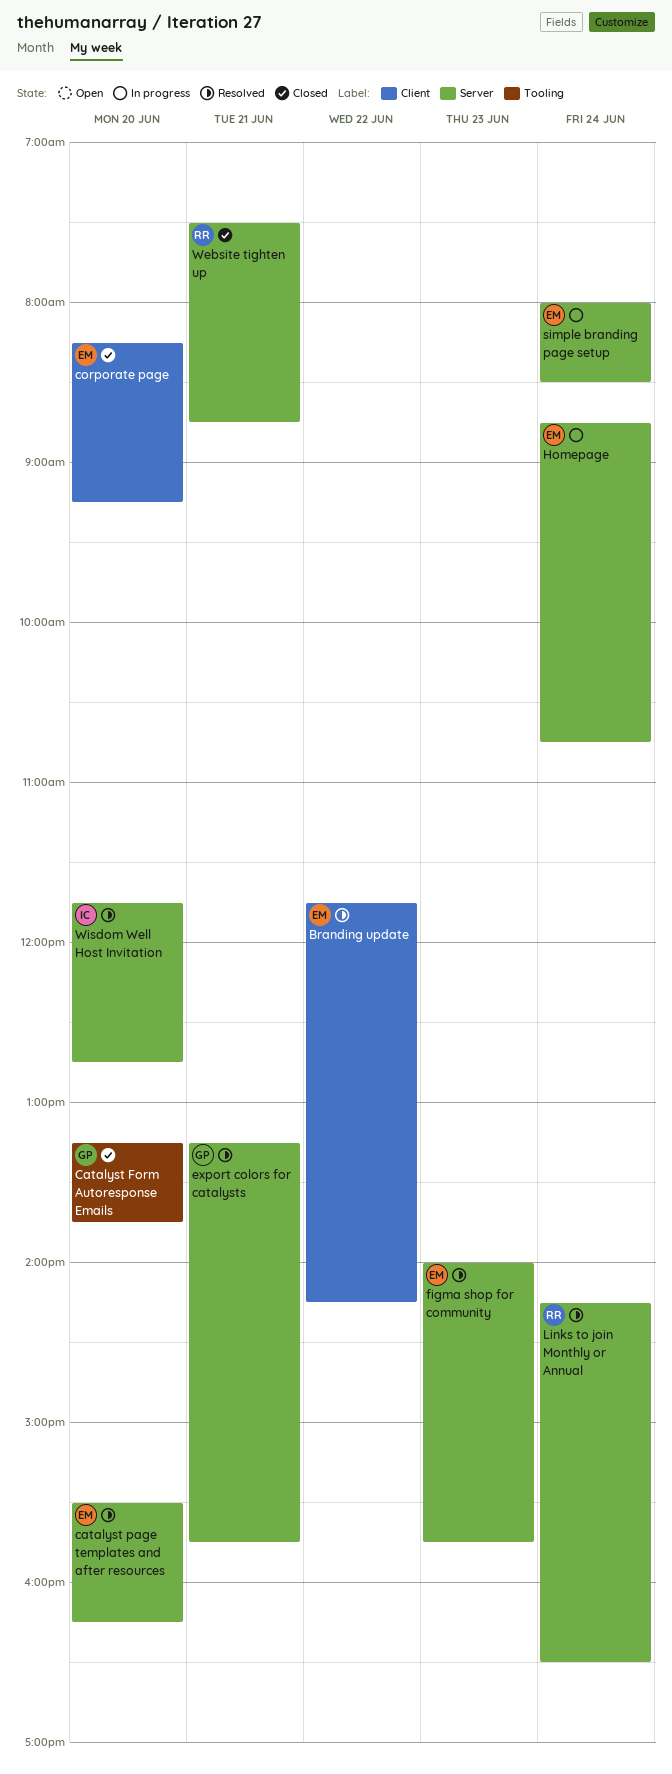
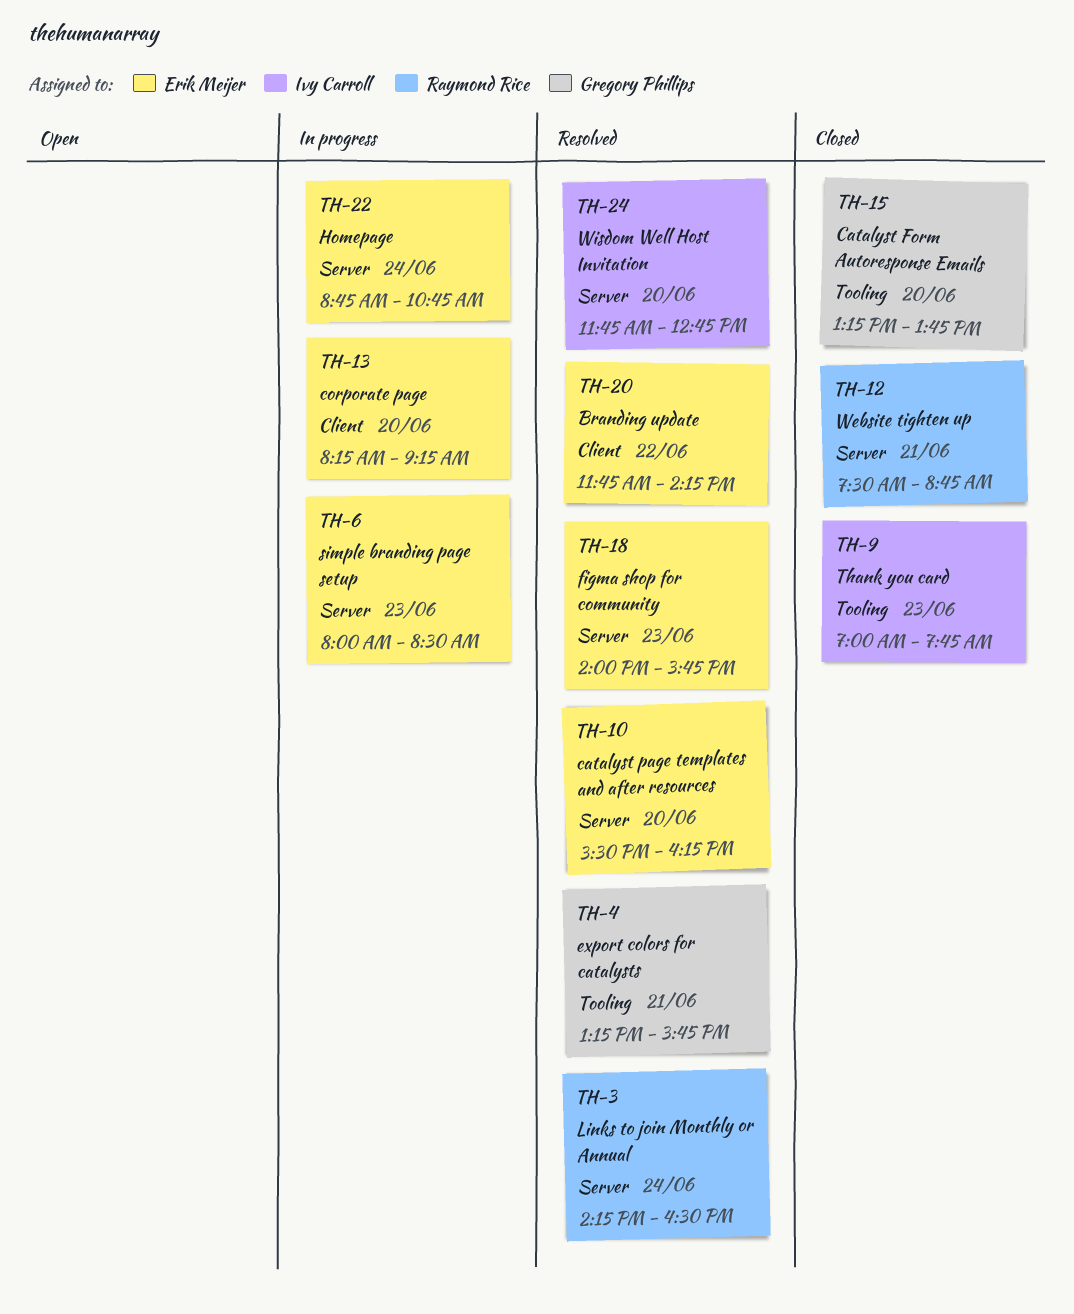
corporate page, status: Closed -> In progress
export colors for catalysts, label: Server -> Tooling
simple branding page setup, day: Jun 24 -> Jun 23
Thank you card: none -> present

